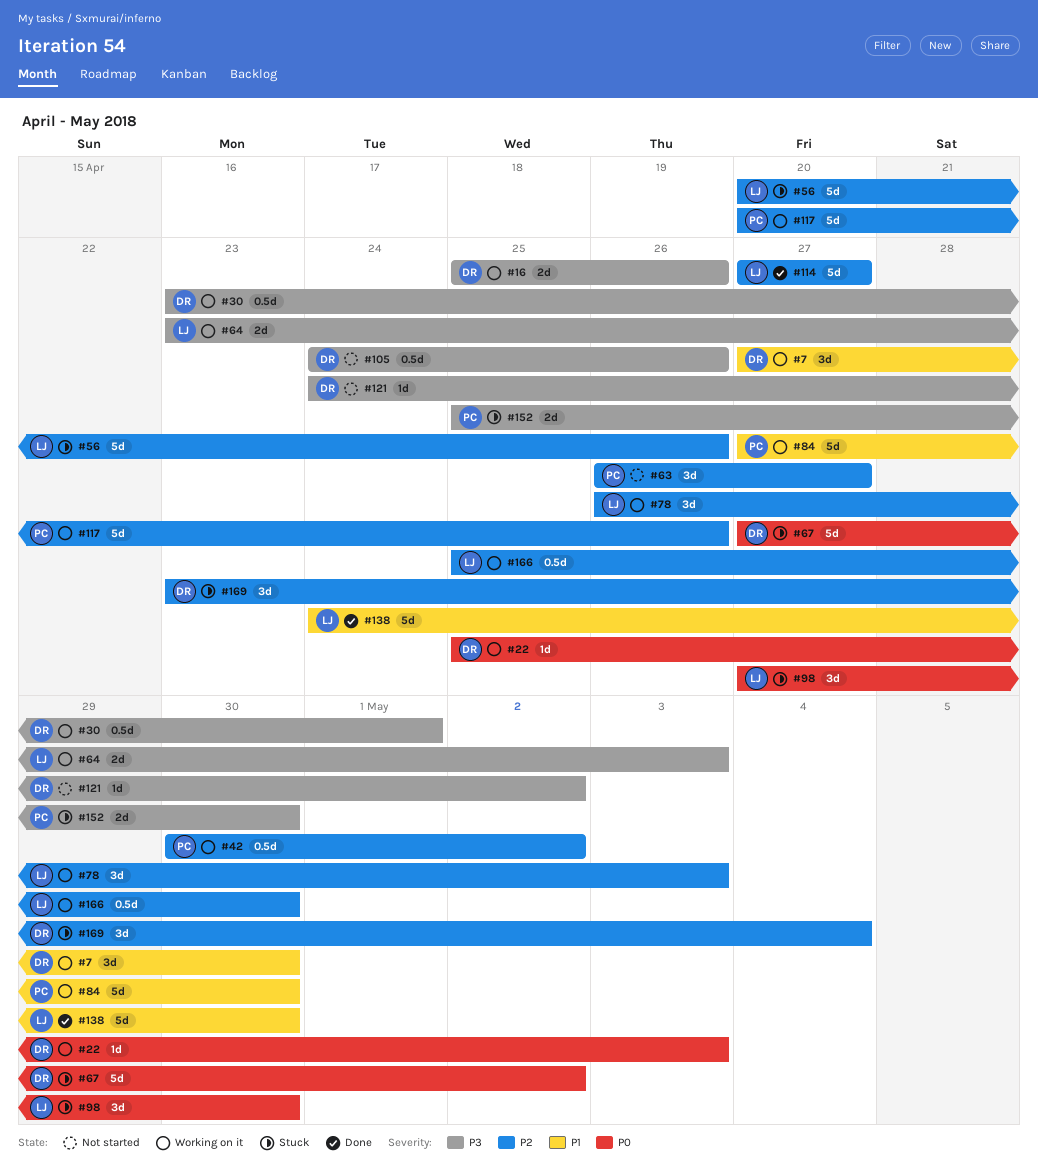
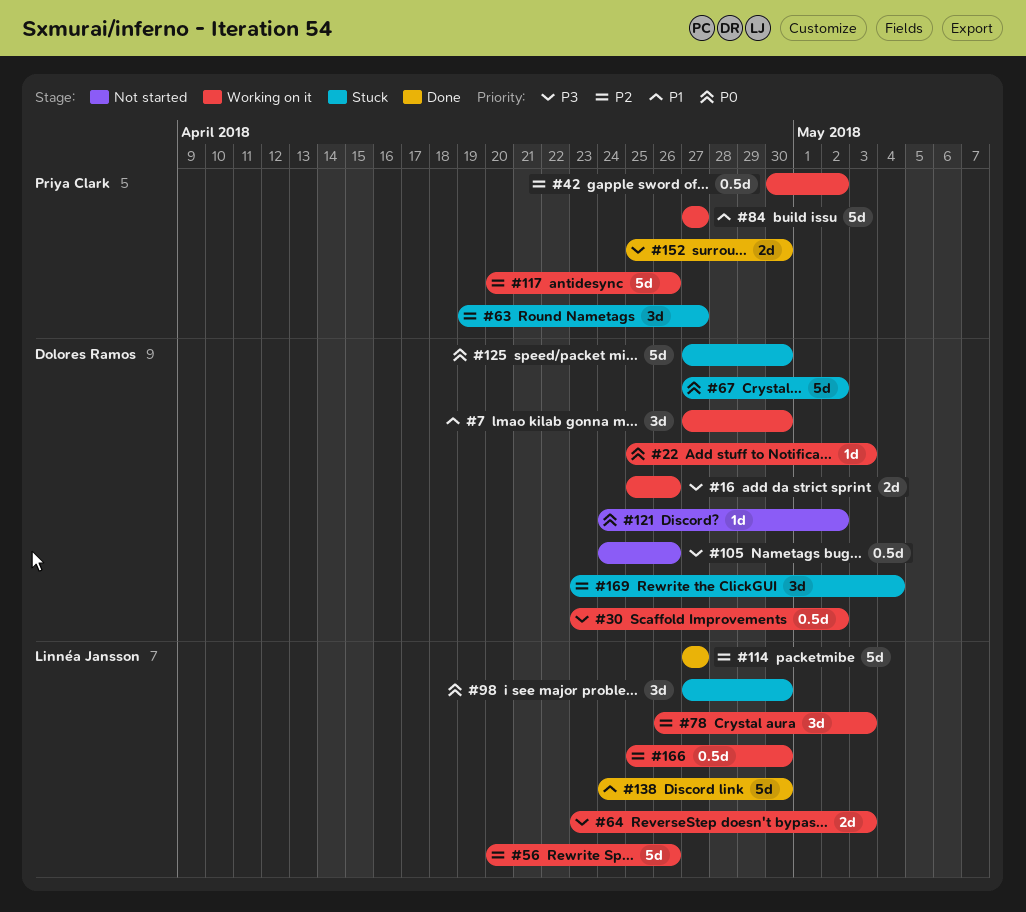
#30, due: May 1 -> May 2
#56, status: Stuck -> Working on it
#63, status: Not started -> Stuck
#63, start: Apr 26 -> Apr 19
#84, due: Apr 30 -> Apr 27
#121, priority: P3 -> P0
#125: none -> present
#152, status: Stuck -> Done

